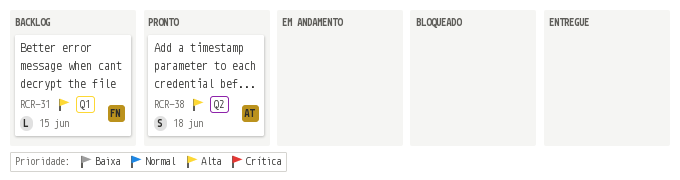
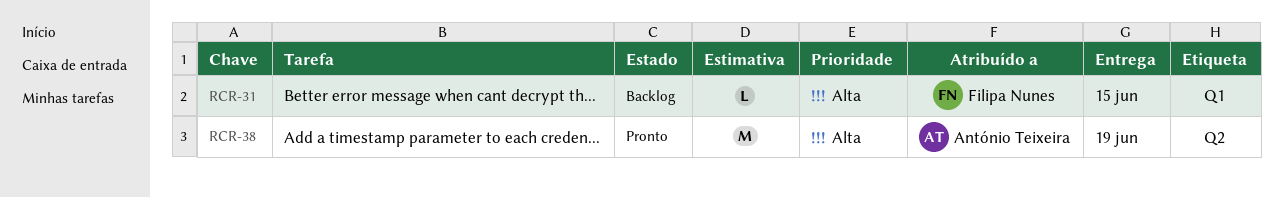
RCR-38, estimate: S -> M
RCR-38, due: Jun 18 -> Jun 19

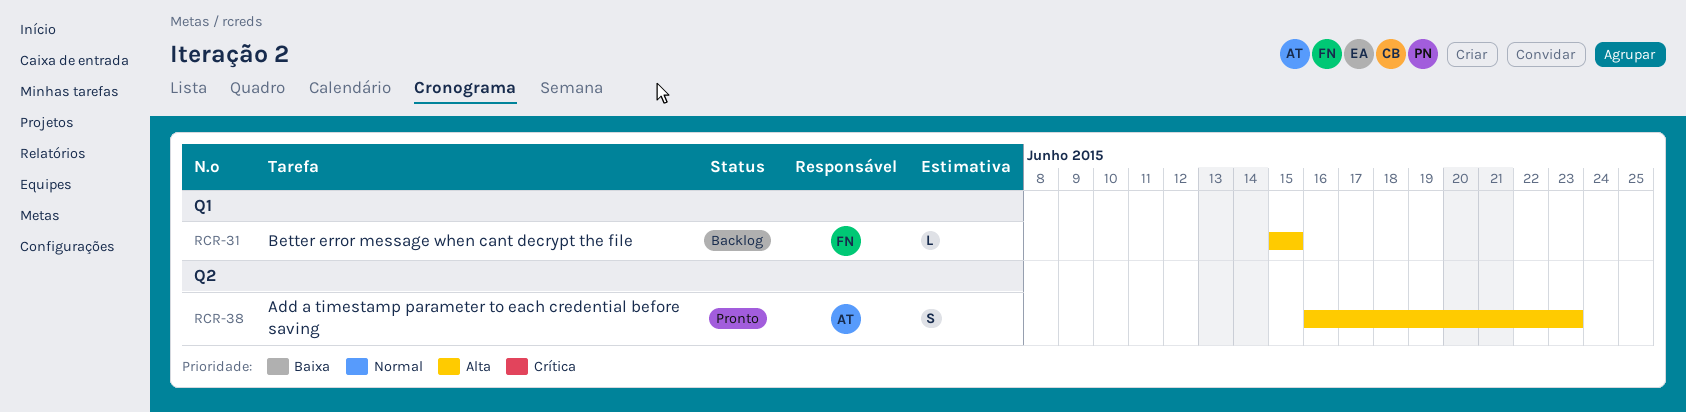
RCR-38, estimate: M -> S
RCR-38, due: Jun 19 -> Jun 23

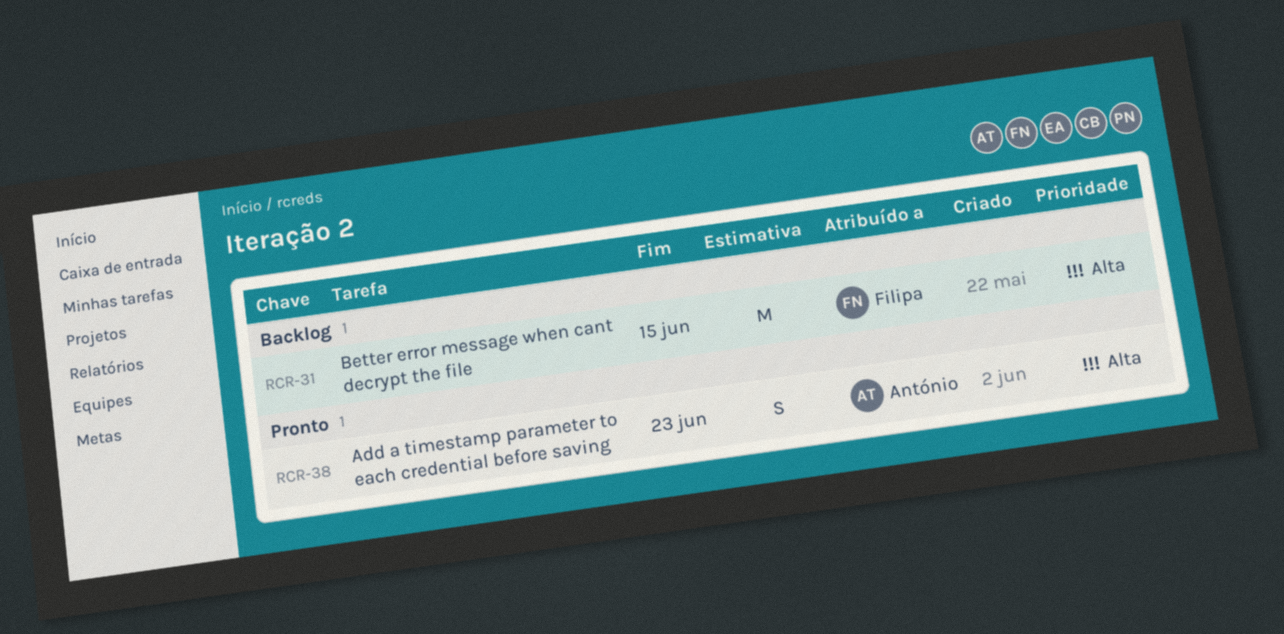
RCR-31, estimate: L -> M

